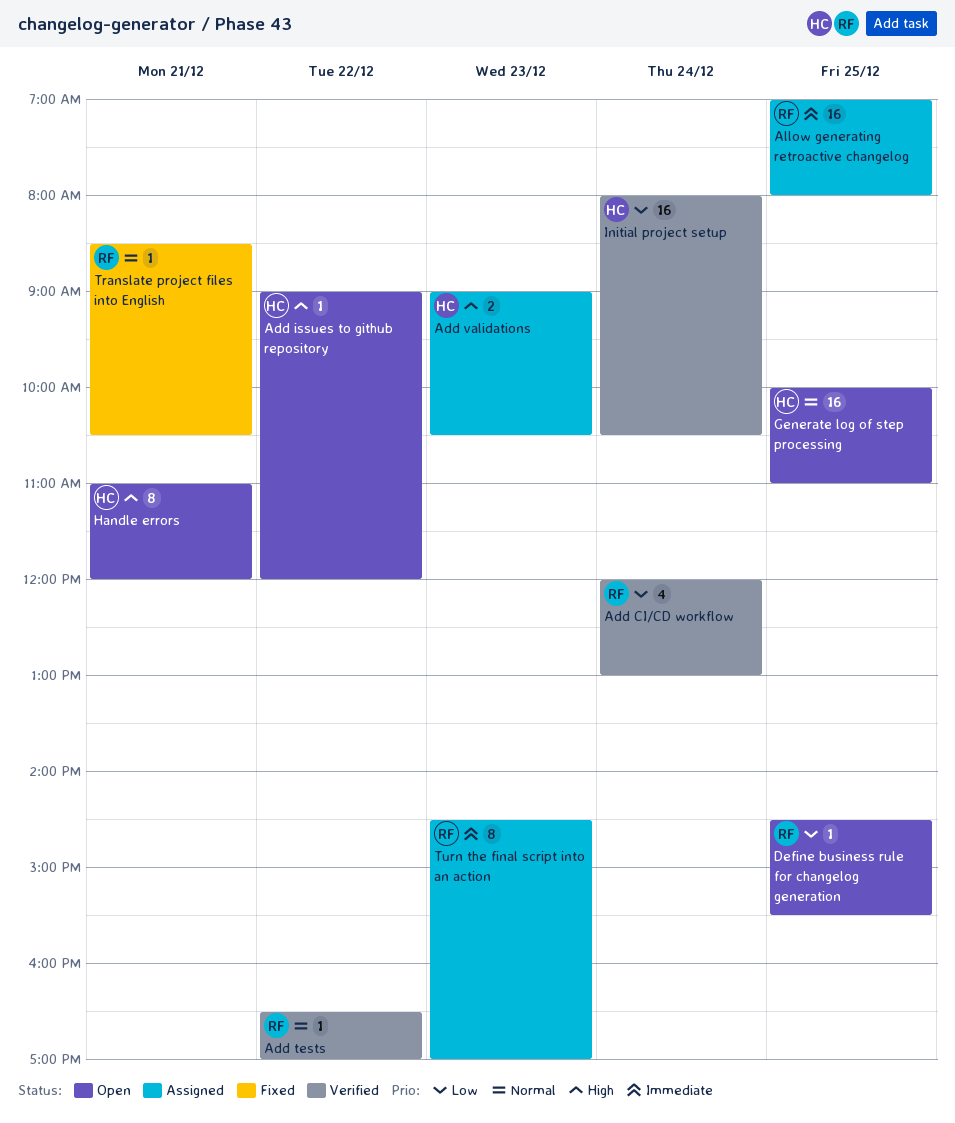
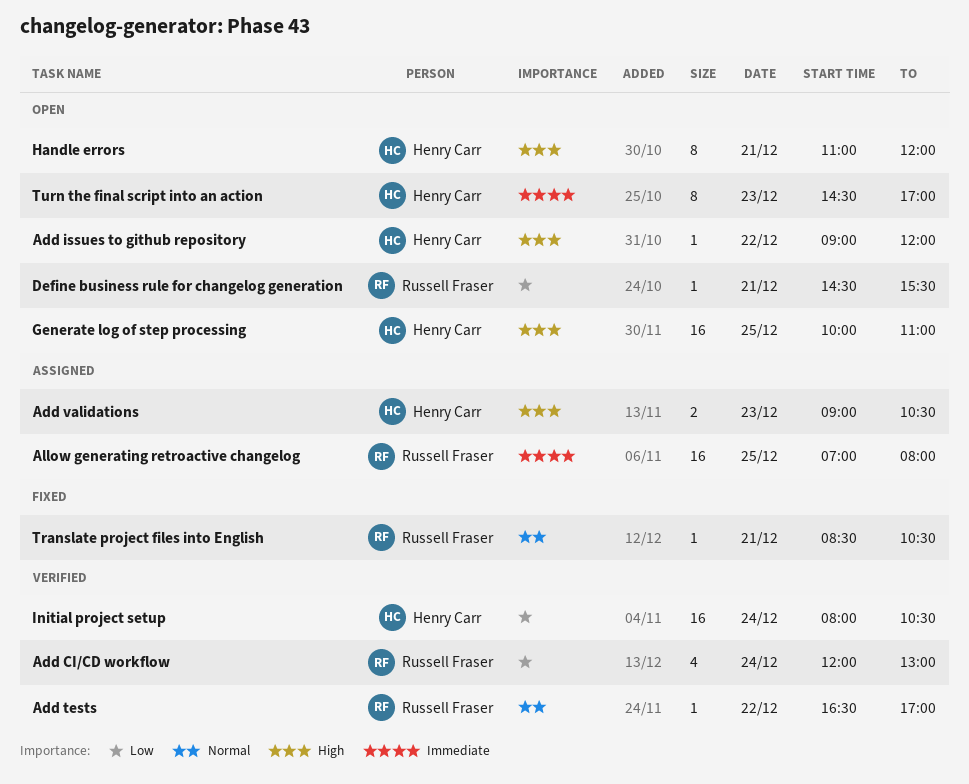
Define business rule for changelog generation, day: Dec 25 -> Dec 21
Generate log of step processing, priority: Normal -> High
Turn the final script into an action, status: Assigned -> Open
Turn the final script into an action, owner: Russell Fraser -> Henry Carr

